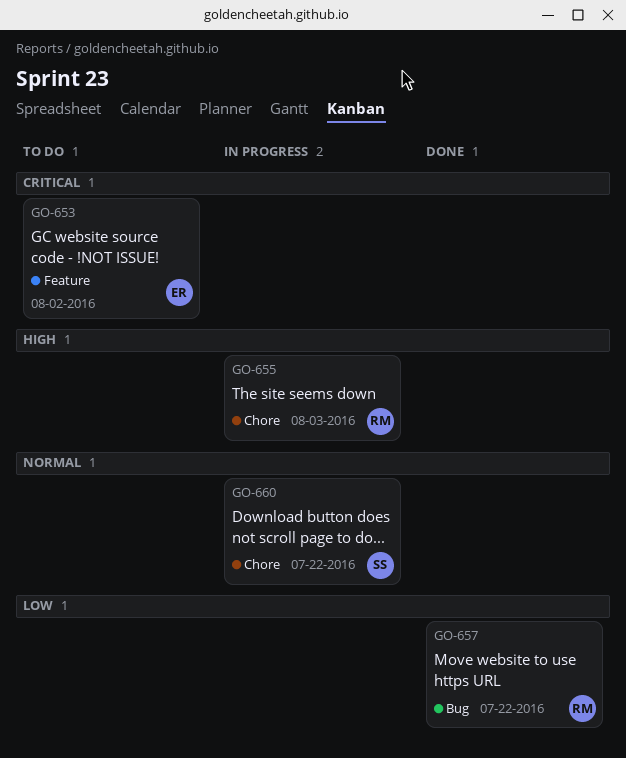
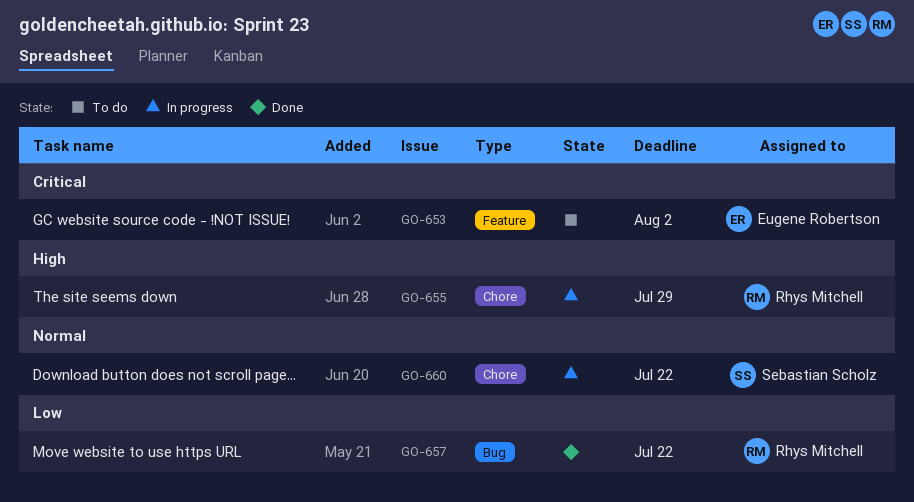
GO-655, due: Aug 3 -> Jul 29

